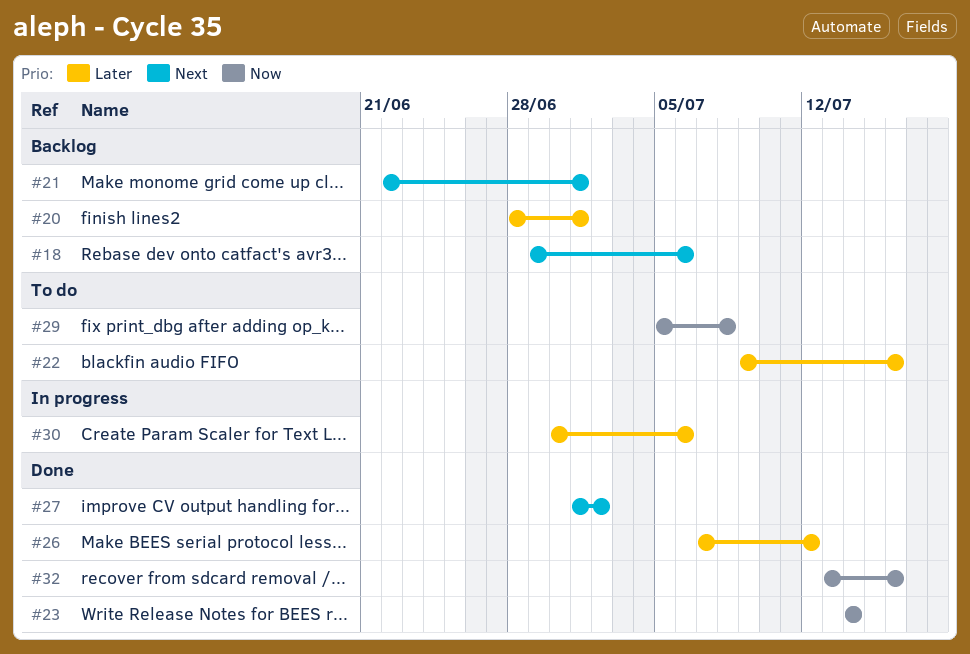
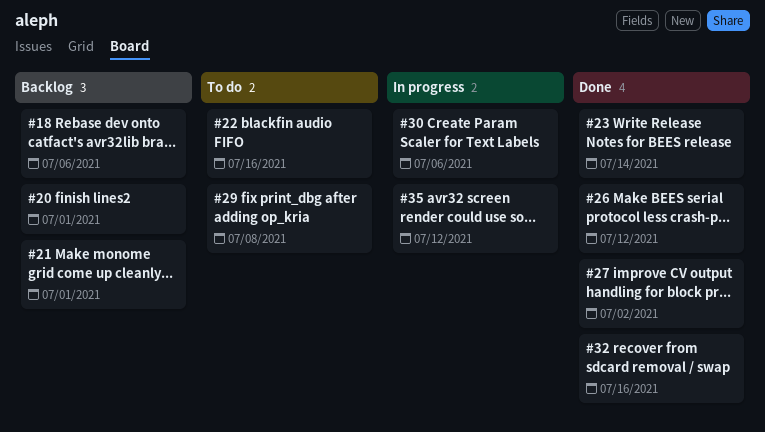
#35: none -> present

